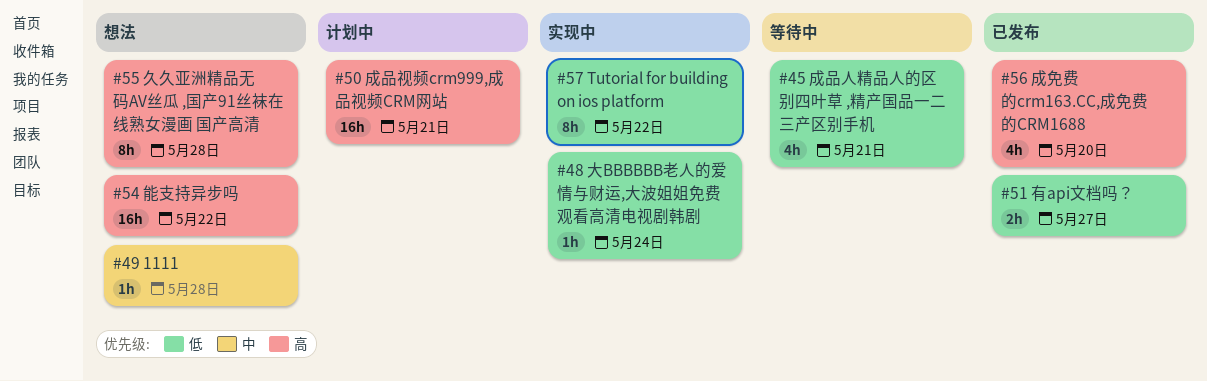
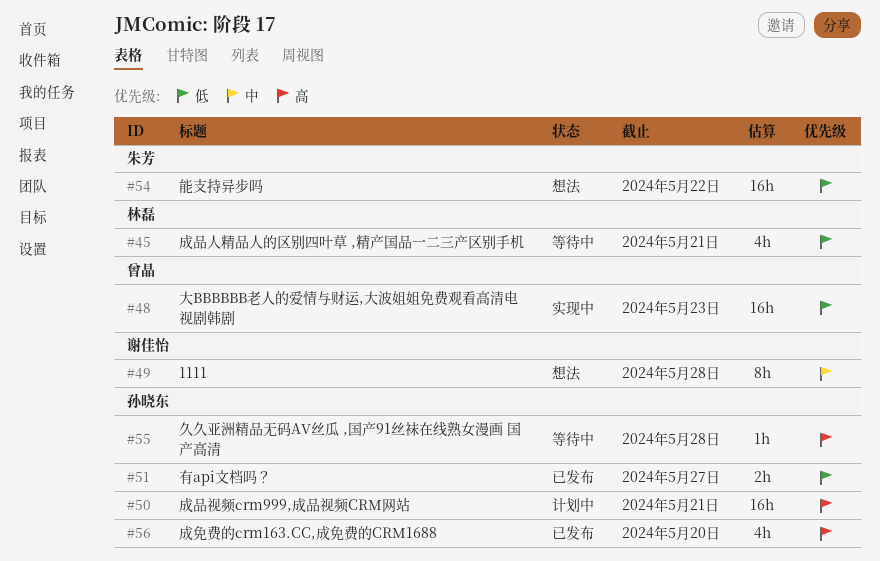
#48, estimate: 1h -> 16h
#48, due: May 24 -> May 23
#49, estimate: 1h -> 8h
#54, priority: 高 -> 低
#55, status: 想法 -> 等待中
#55, estimate: 8h -> 1h
#57: present -> none

